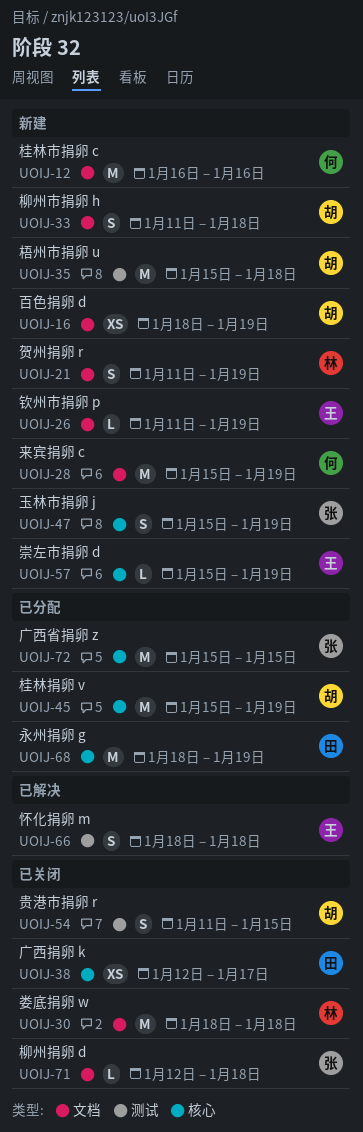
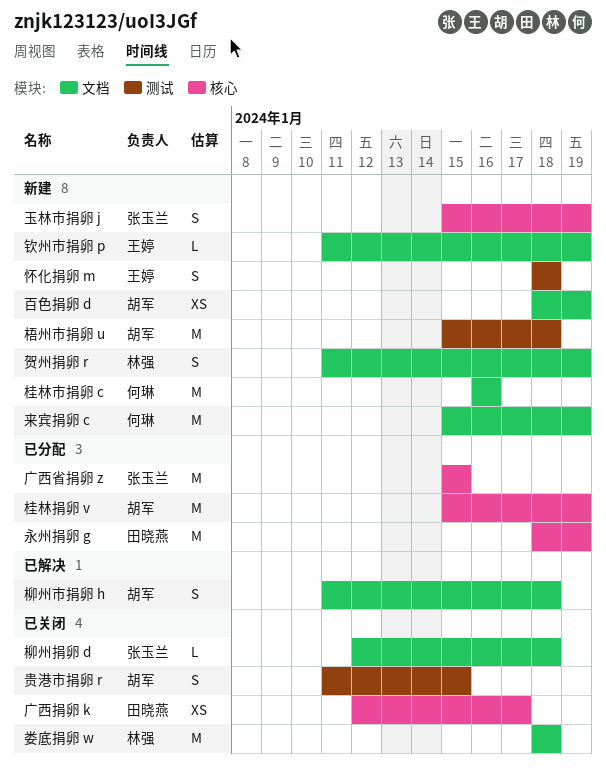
崇左市捐卵 d: present -> none
怀化捐卵 m, status: 已解决 -> 新建
柳州市捐卵 h, status: 新建 -> 已解决

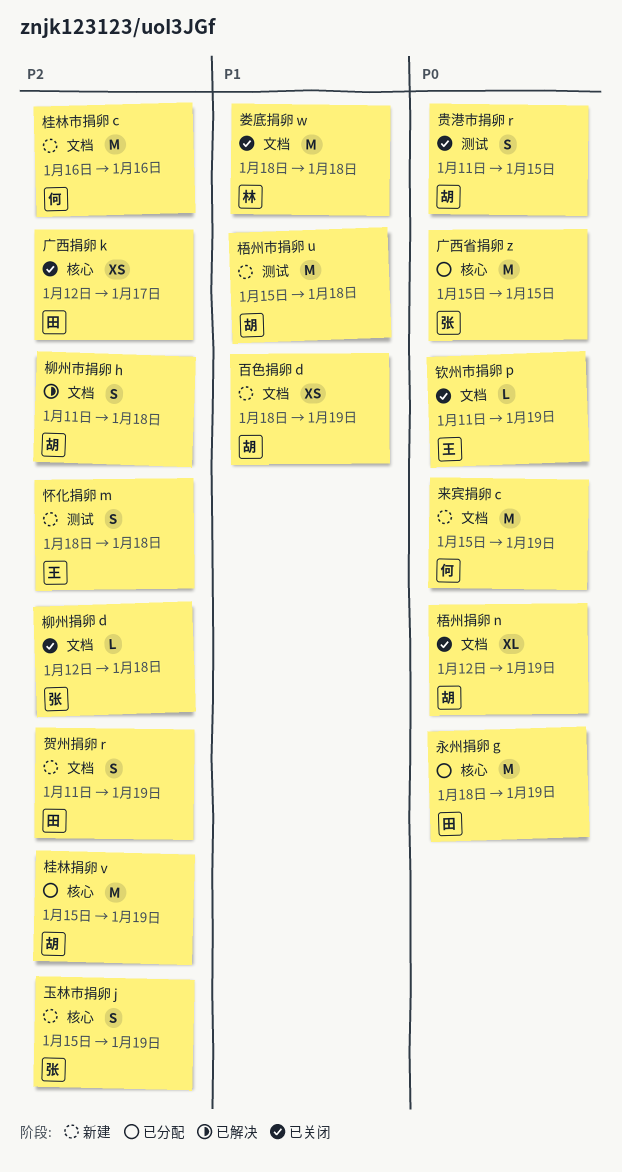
梧州捐卵 n: none -> present
贺州捐卵 r, owner: 林强 -> 田晓燕
钦州市捐卵 p, status: 新建 -> 已关闭

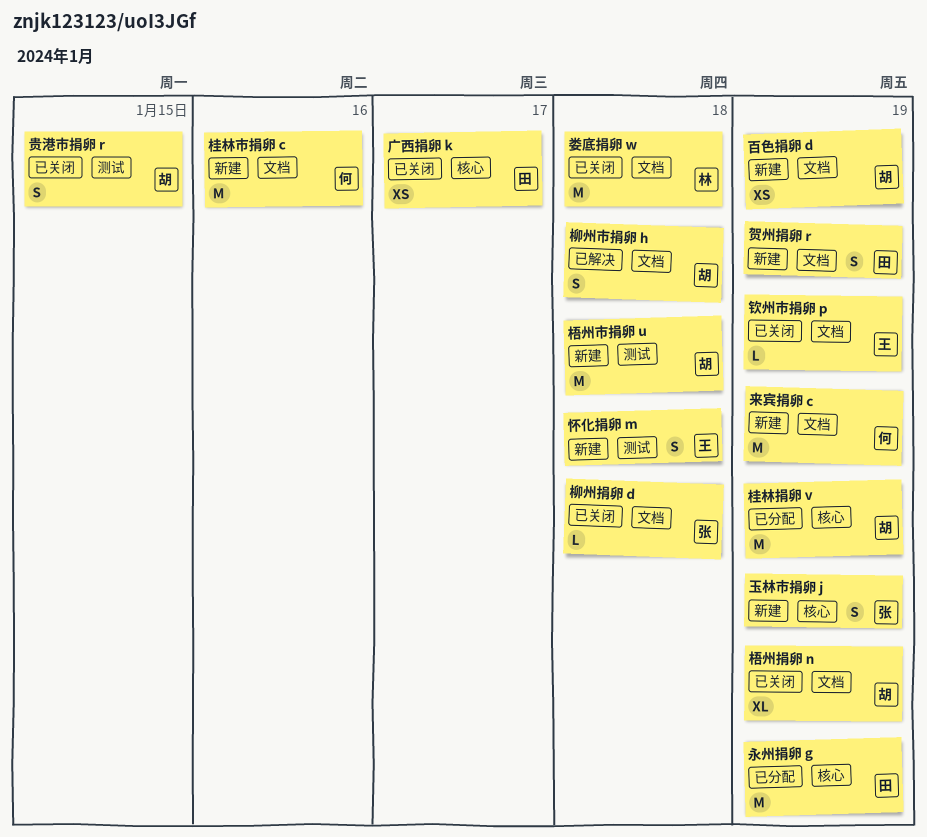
广西省捐卵 z: present -> none

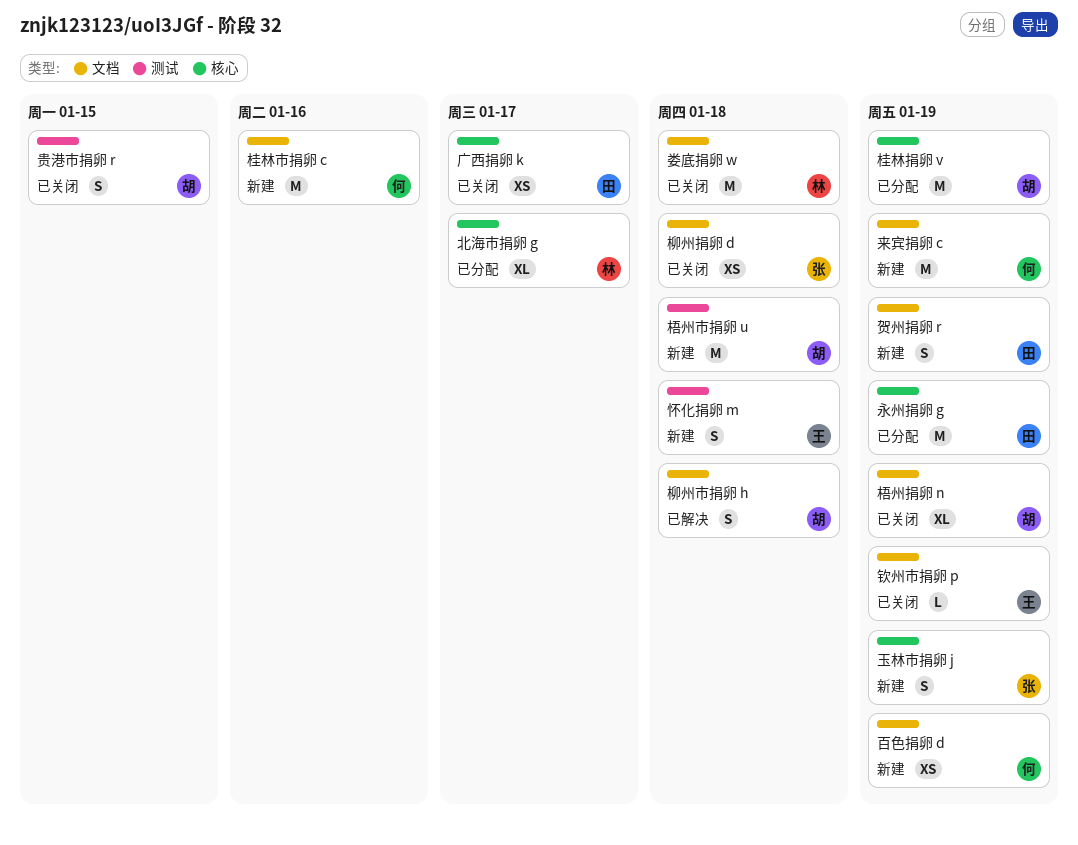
北海市捐卵 g: none -> present
柳州捐卵 d, estimate: L -> XS
百色捐卵 d, owner: 胡 -> 何

